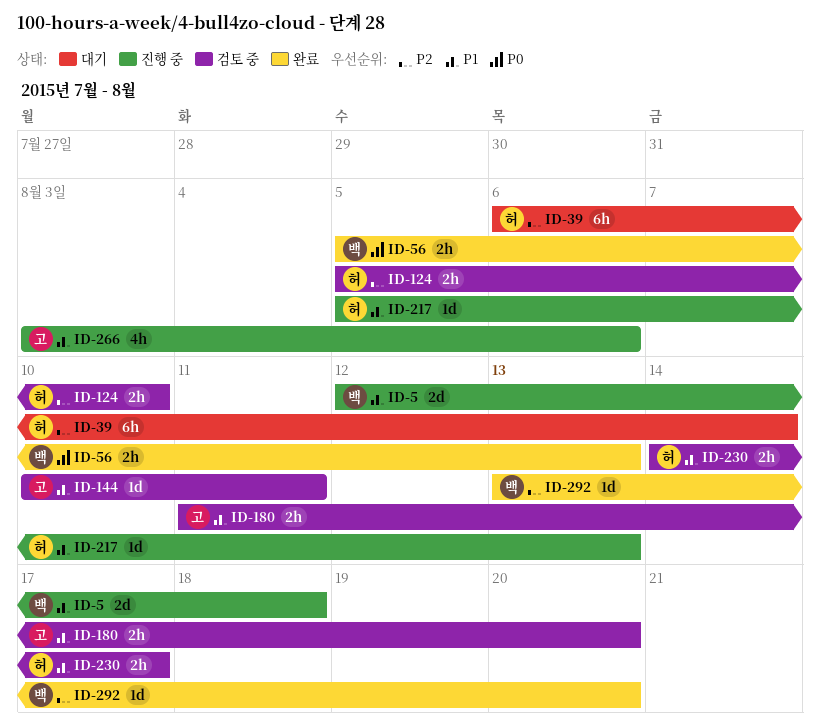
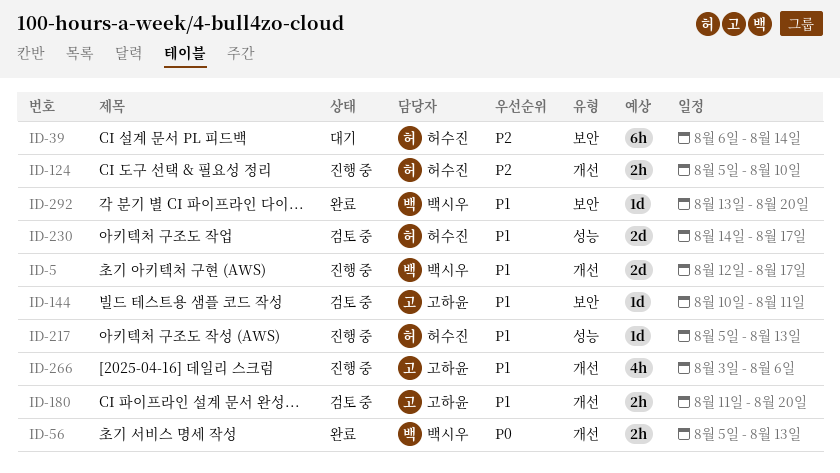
ID-5, due: Aug 18 -> Aug 17
ID-124, status: 검토 중 -> 진행 중
ID-230, estimate: 2h -> 2d
ID-292, priority: P2 -> P1

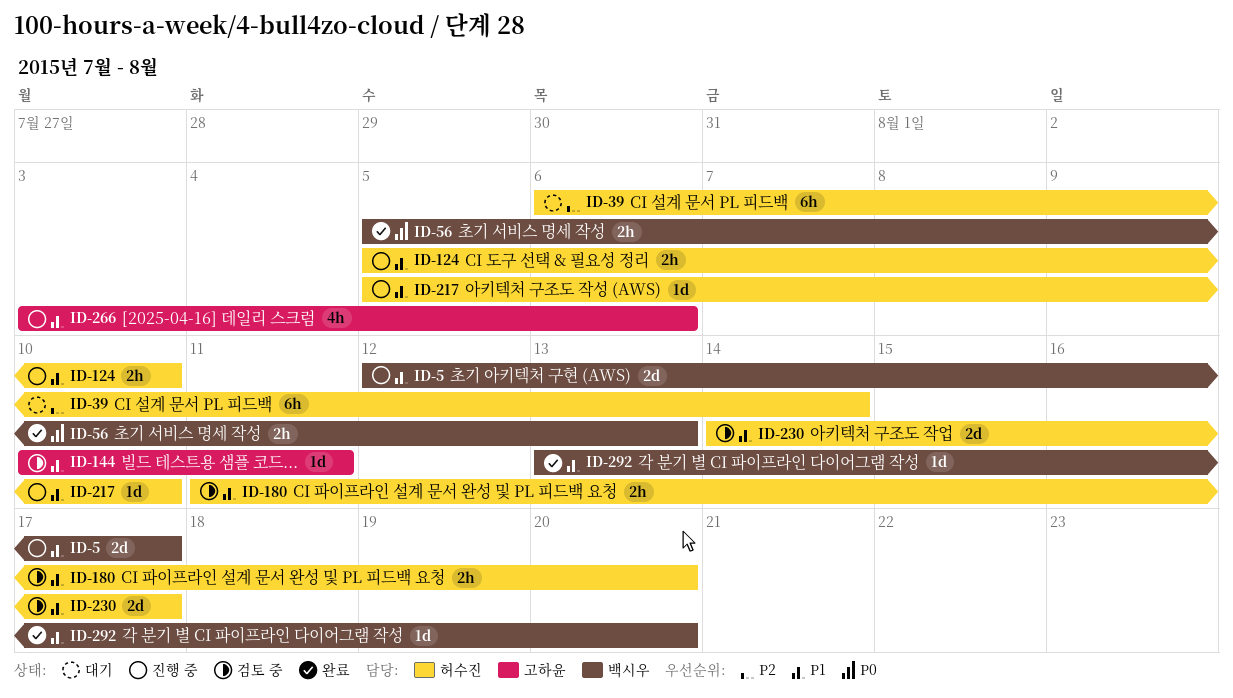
ID-124, priority: P2 -> P1
ID-180, owner: 고하윤 -> 허수진
ID-217, due: Aug 13 -> Aug 10

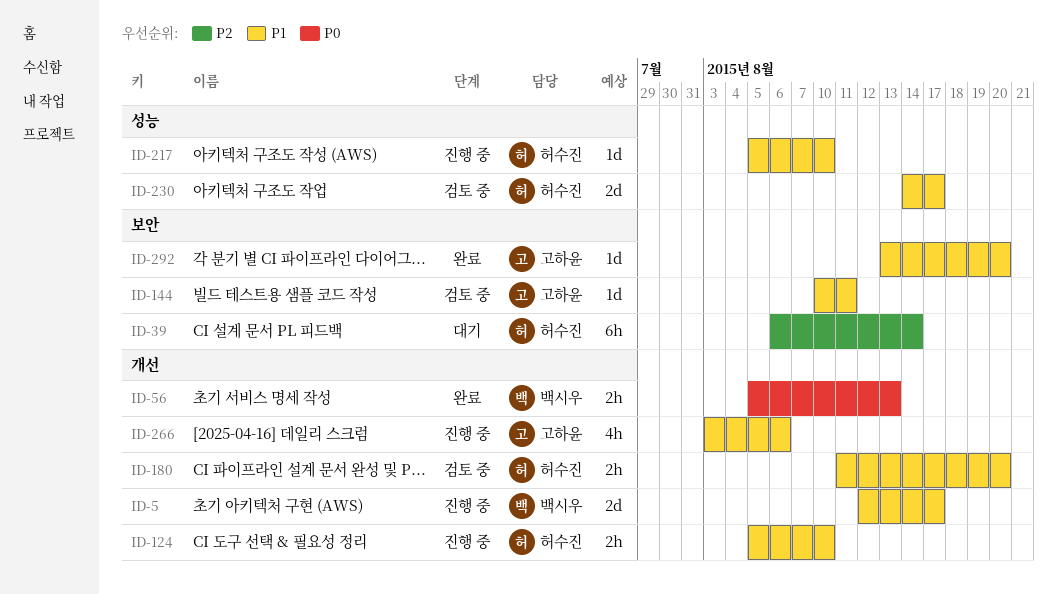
ID-292, owner: 백시우 -> 고하윤

